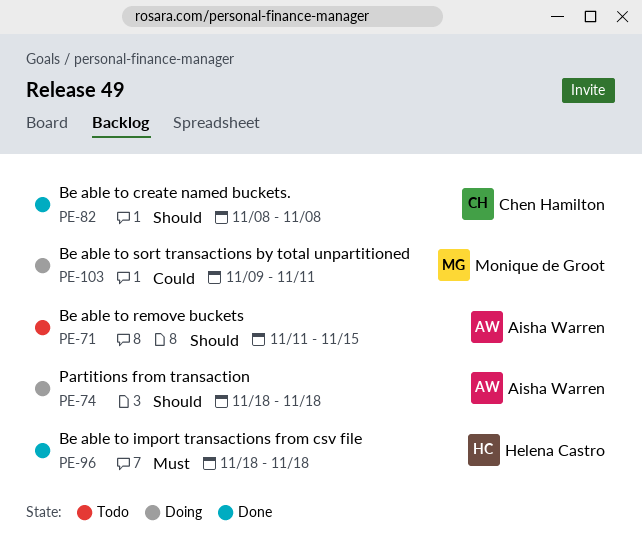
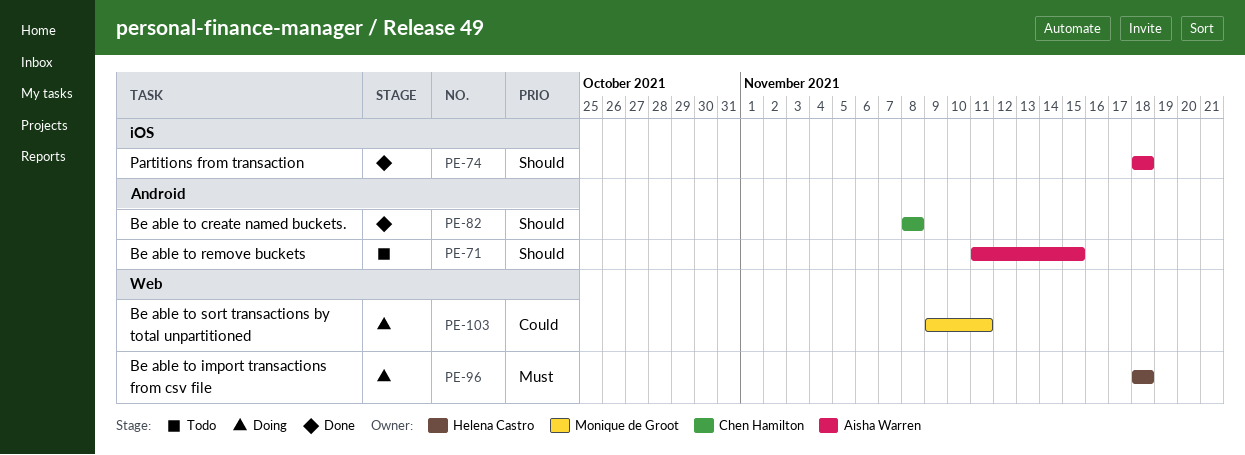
PE-74, status: Doing -> Done
PE-96, status: Done -> Doing

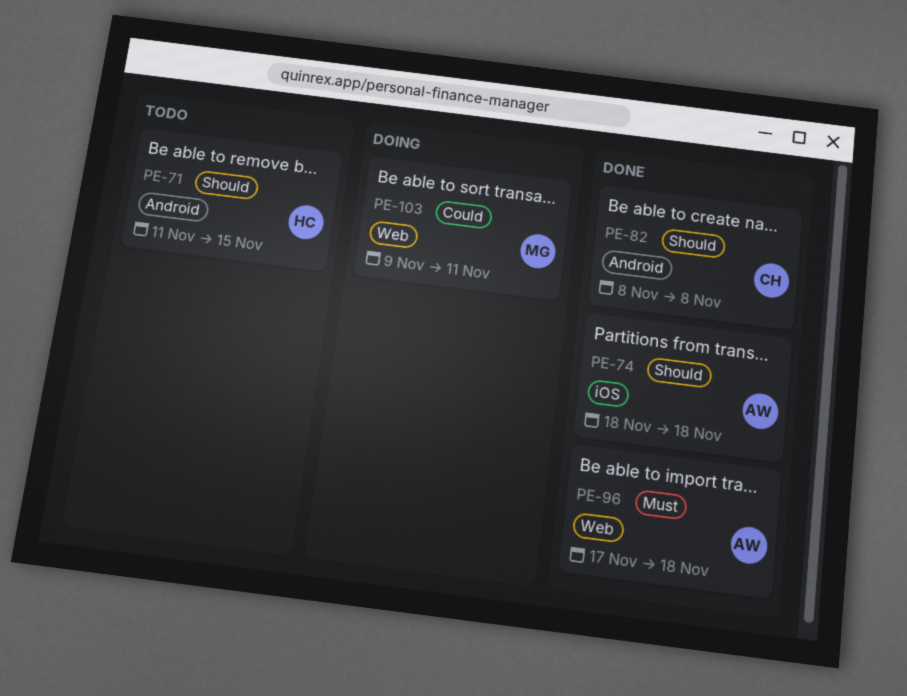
PE-71, owner: Aisha Warren -> Helena Castro
PE-96, status: Doing -> Done
PE-96, owner: Helena Castro -> Aisha Warren
PE-96, start: Nov 18 -> Nov 17

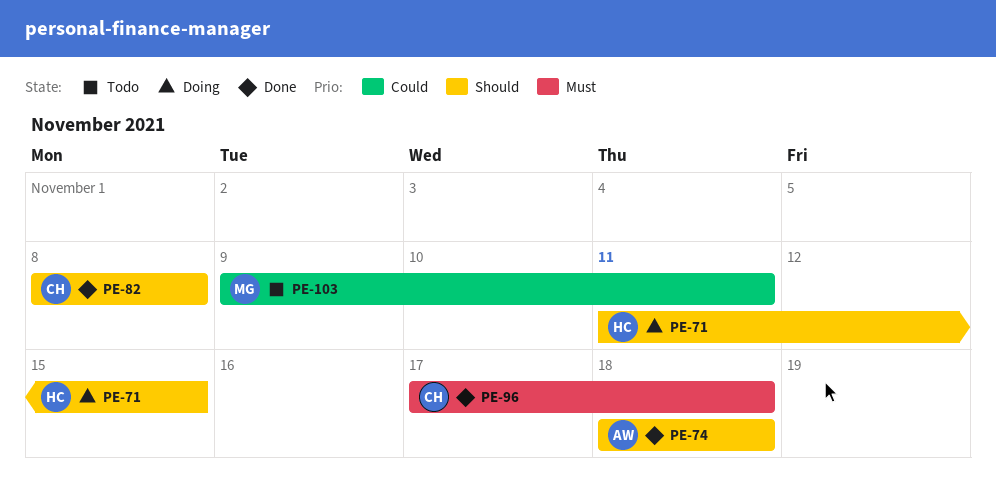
PE-71, status: Todo -> Doing
PE-96, owner: AW -> CH
PE-103, status: Doing -> Todo

